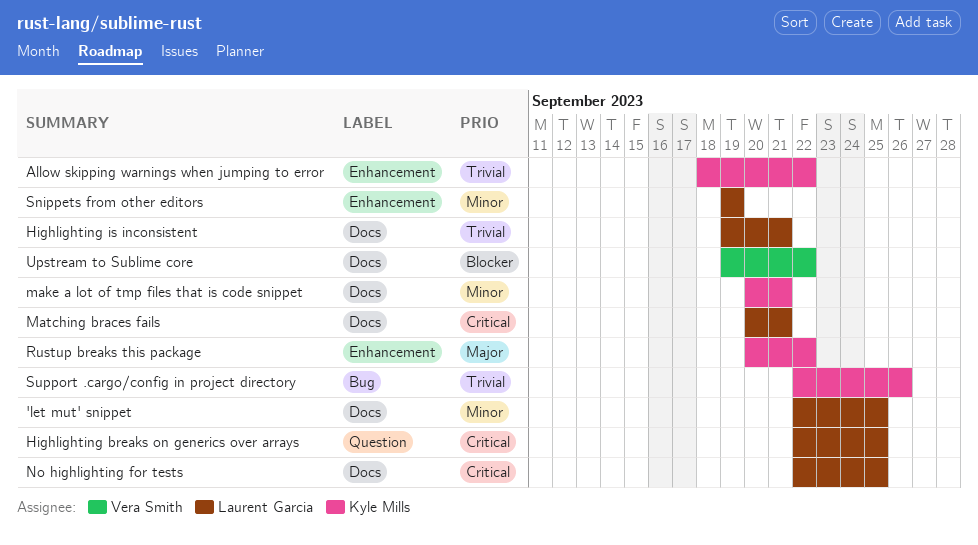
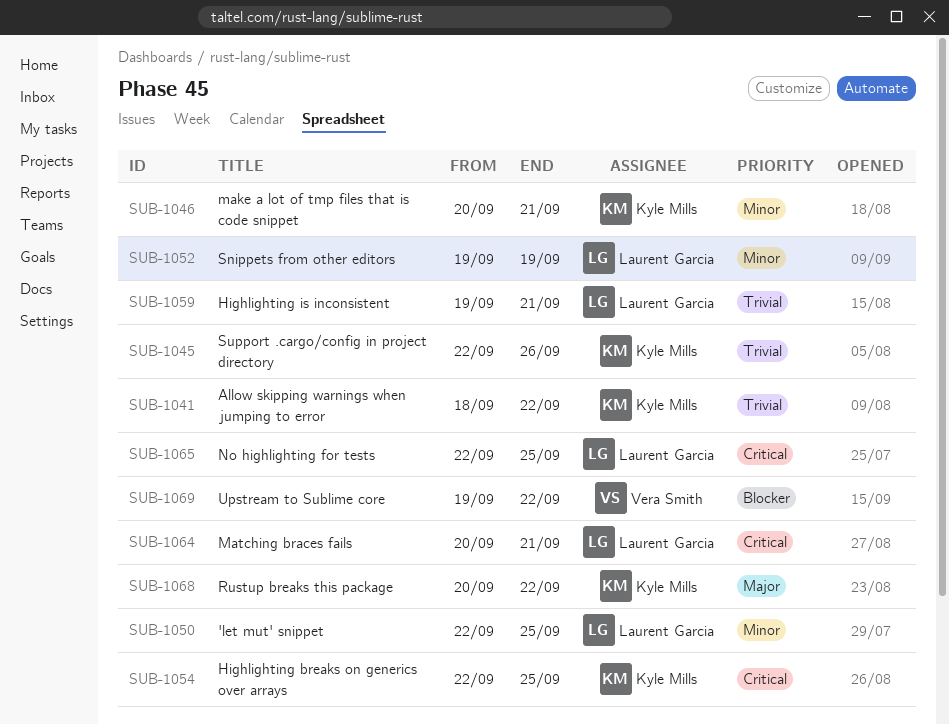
Highlighting breaks on generics over arrays, owner: Laurent Garcia -> Kyle Mills

